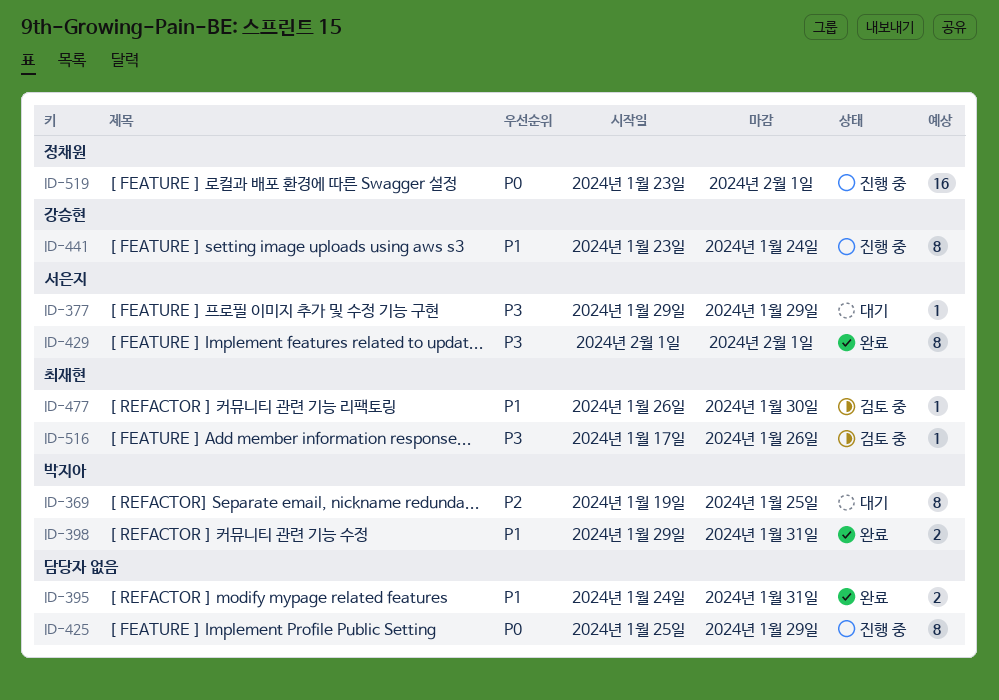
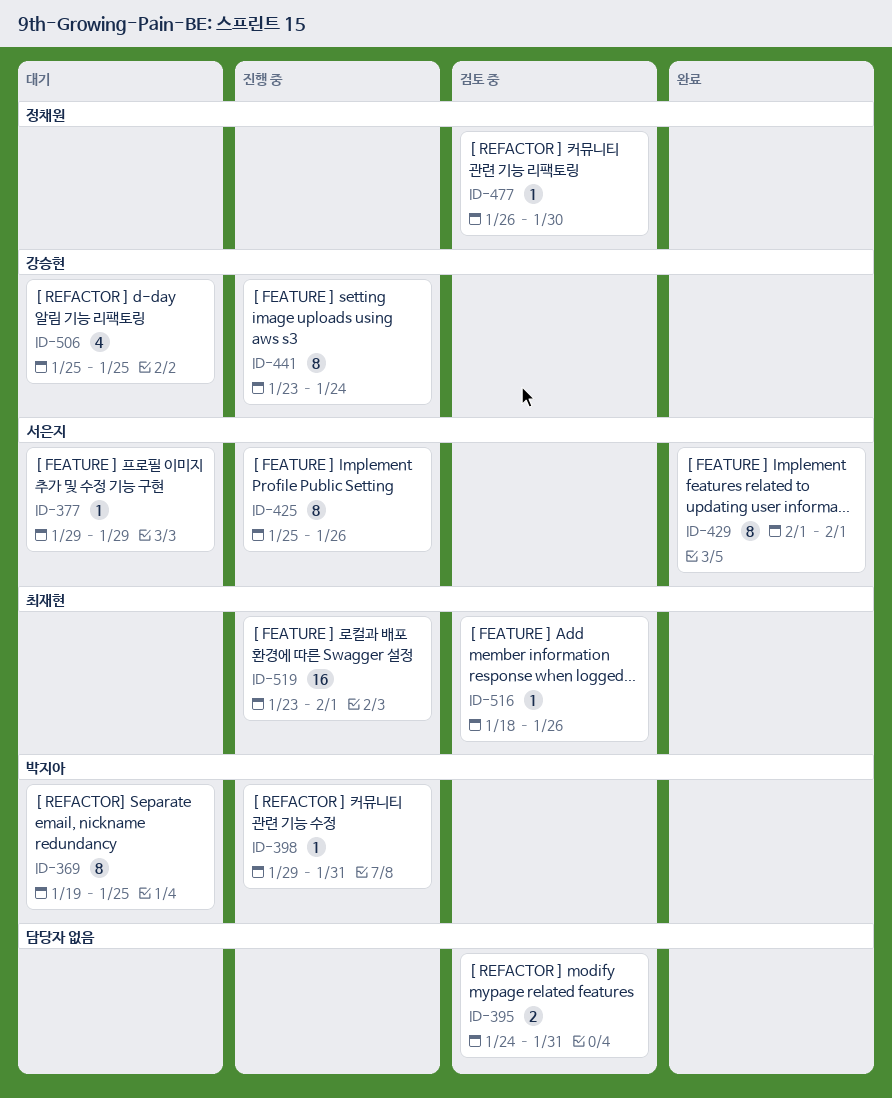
ID-395, status: 완료 -> 검토 중
ID-398, status: 완료 -> 진행 중
ID-398, estimate: 2 -> 1
ID-425, owner: none -> 서은지
ID-425, due: Jan 29 -> Jan 26
ID-477, owner: 최재현 -> 정채원
ID-506: none -> present
ID-516, start: Jan 17 -> Jan 18
ID-519, owner: 정채원 -> 최재현

